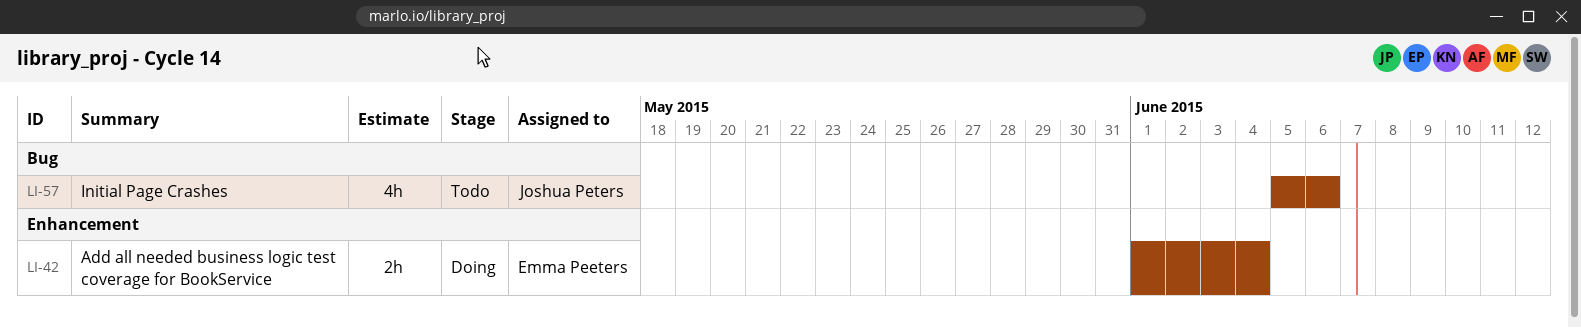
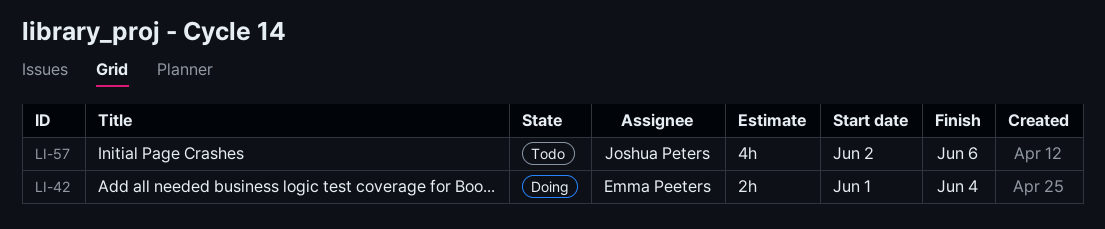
LI-57, start: Jun 5 -> Jun 2

